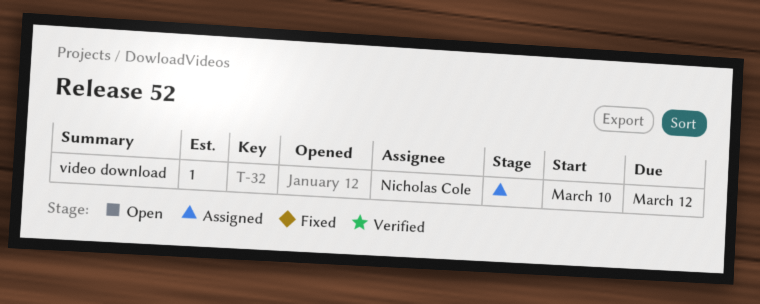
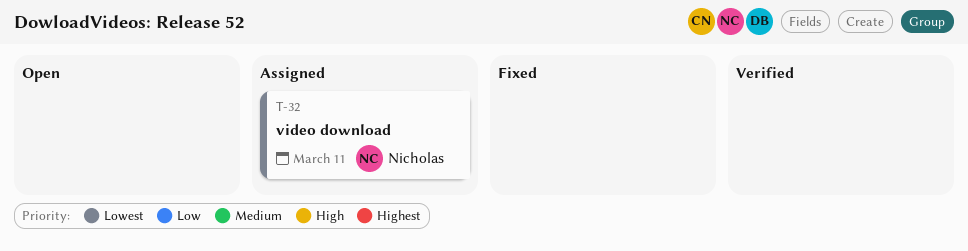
T-32, due: Mar 12 -> Mar 11

